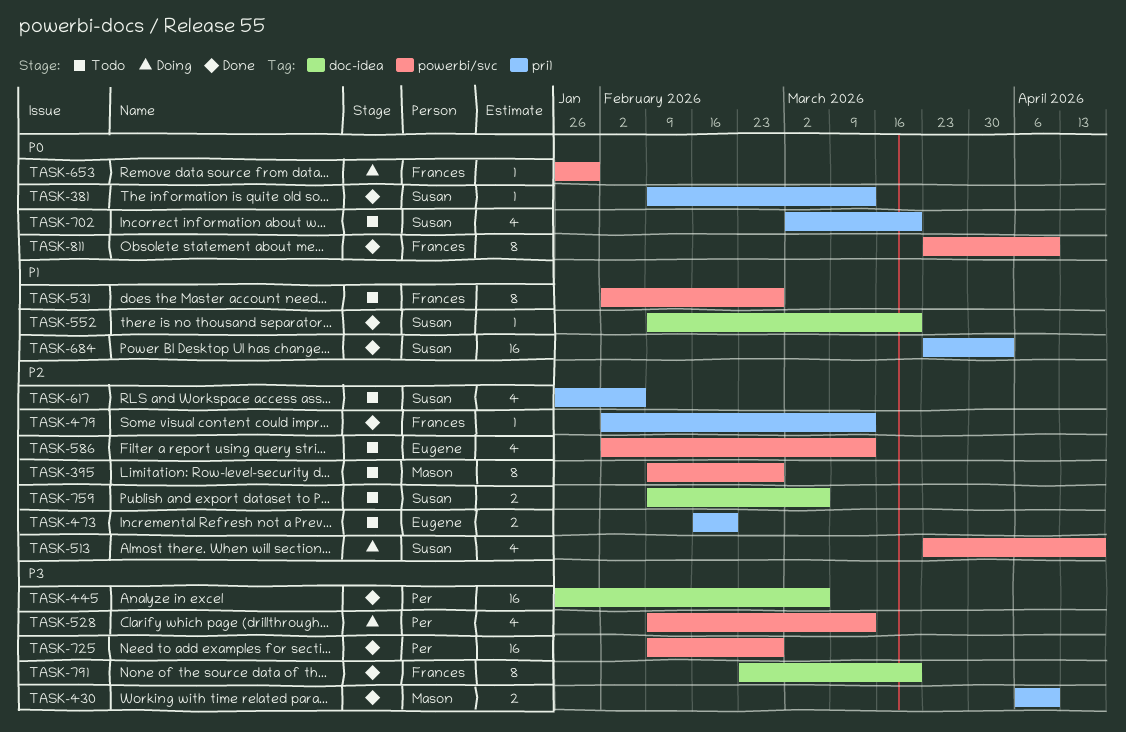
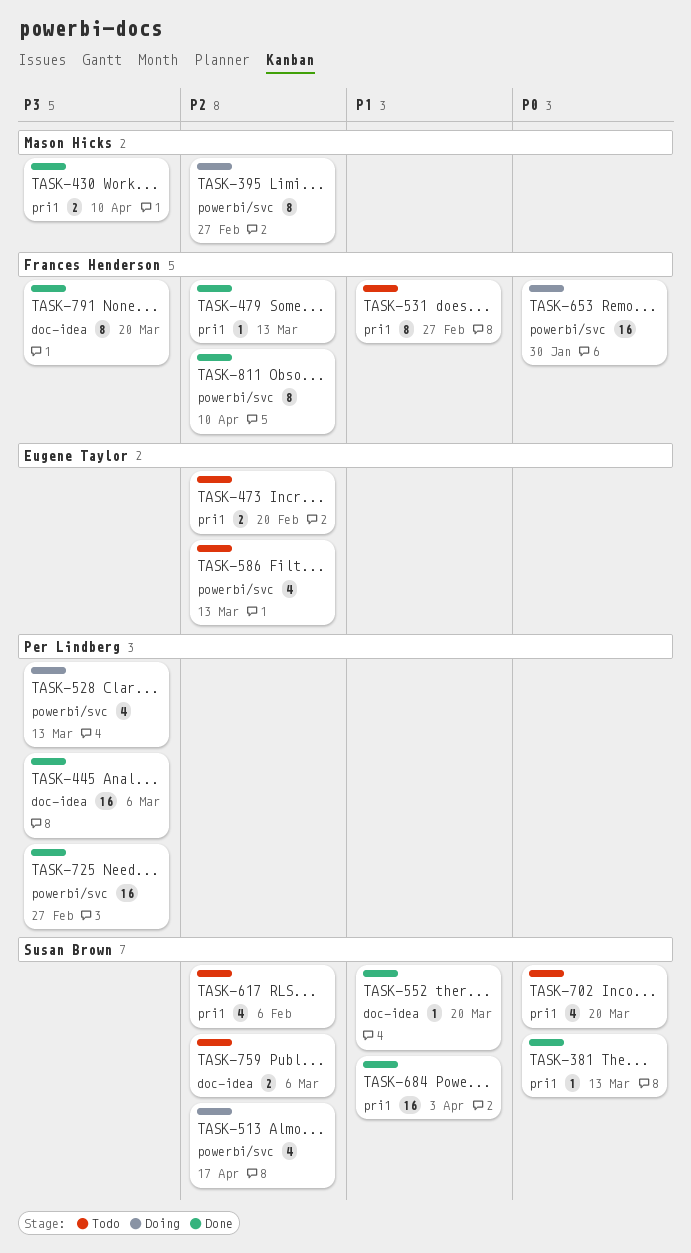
TASK-395, status: Todo -> Doing
TASK-531, label: powerbi/svc -> pri1
TASK-653, estimate: 1 -> 16
TASK-811, priority: P0 -> P2

